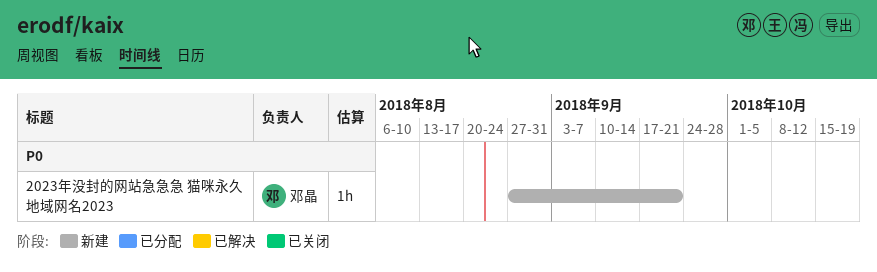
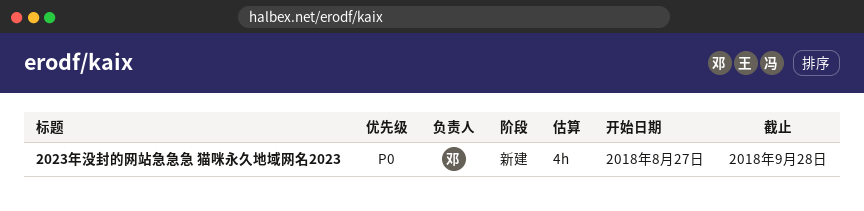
2023年没封的网站急急急 猫咪永久地域网名2023, estimate: 1h -> 4h
2023年没封的网站急急急 猫咪永久地域网名2023, due: Sep 21 -> Sep 28

